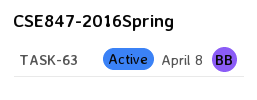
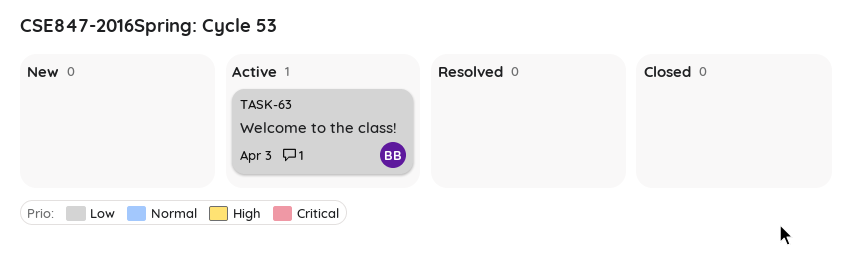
TASK-63, due: Apr 8 -> Apr 3

